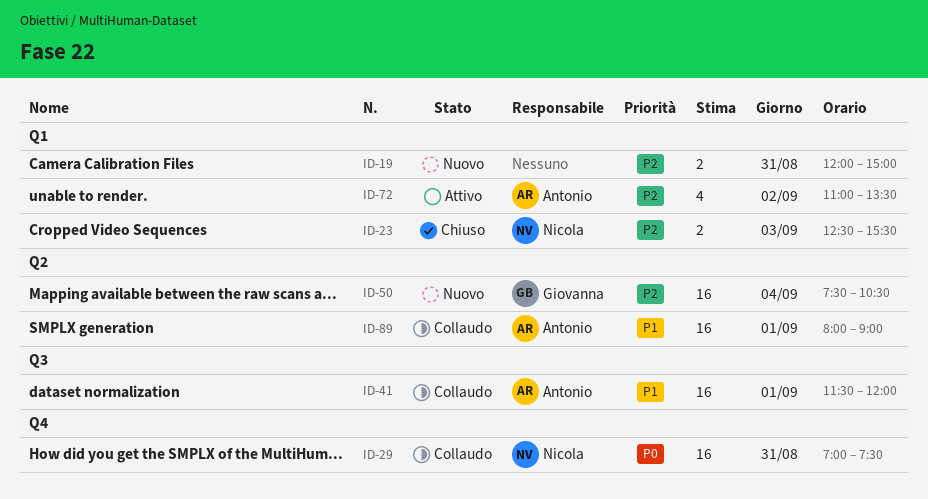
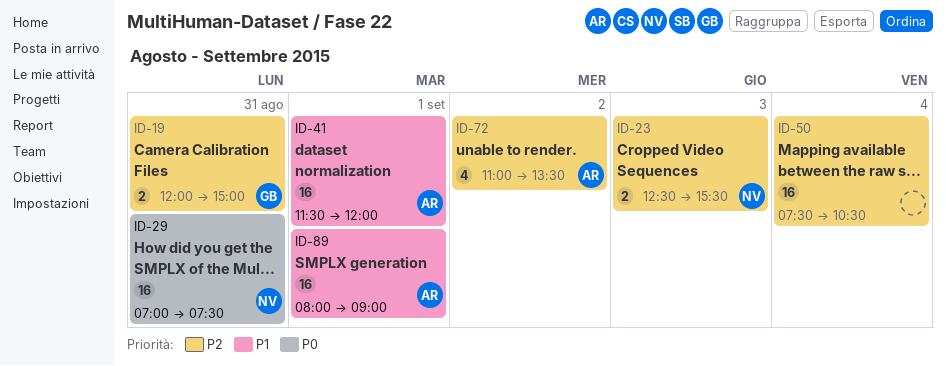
ID-19, owner: none -> Giovanna
ID-50, owner: Giovanna -> none

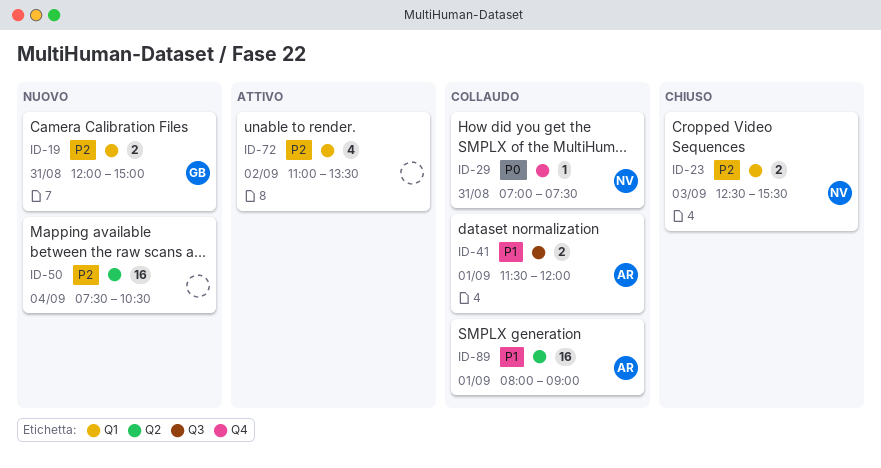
ID-29, estimate: 16 -> 1
ID-41, estimate: 16 -> 2
ID-72, owner: AR -> none

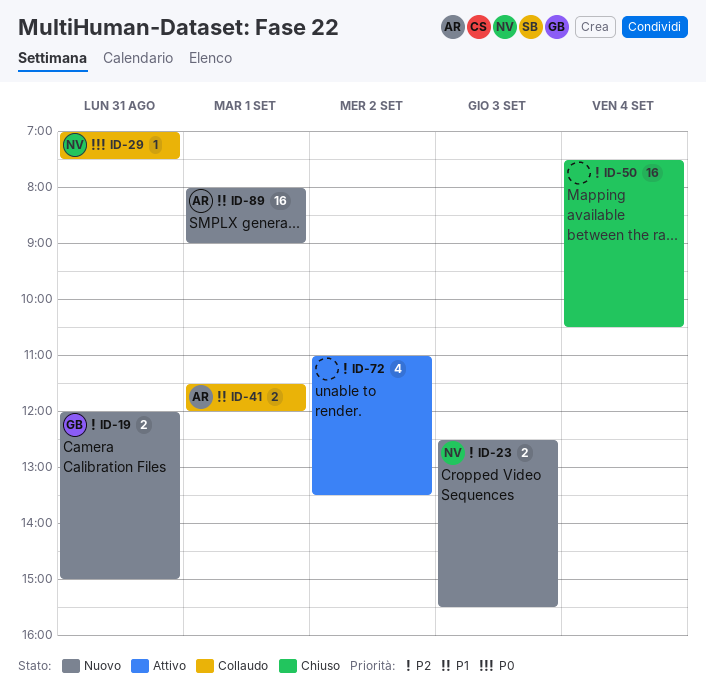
ID-23, status: Chiuso -> Nuovo
ID-50, status: Nuovo -> Chiuso
ID-89, status: Collaudo -> Nuovo

